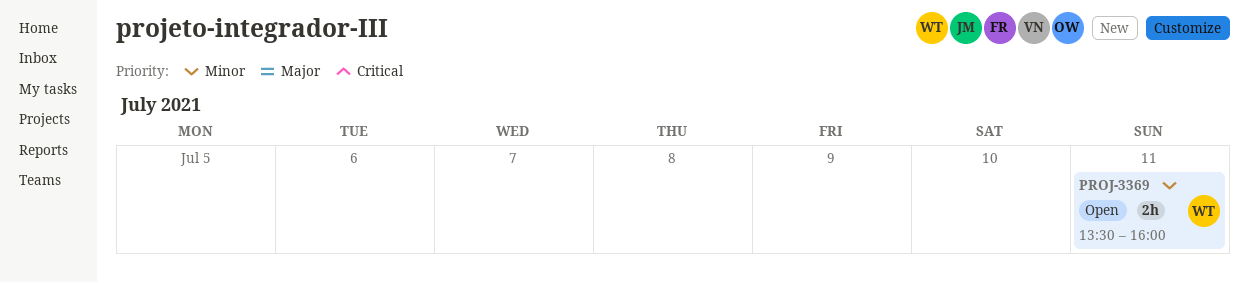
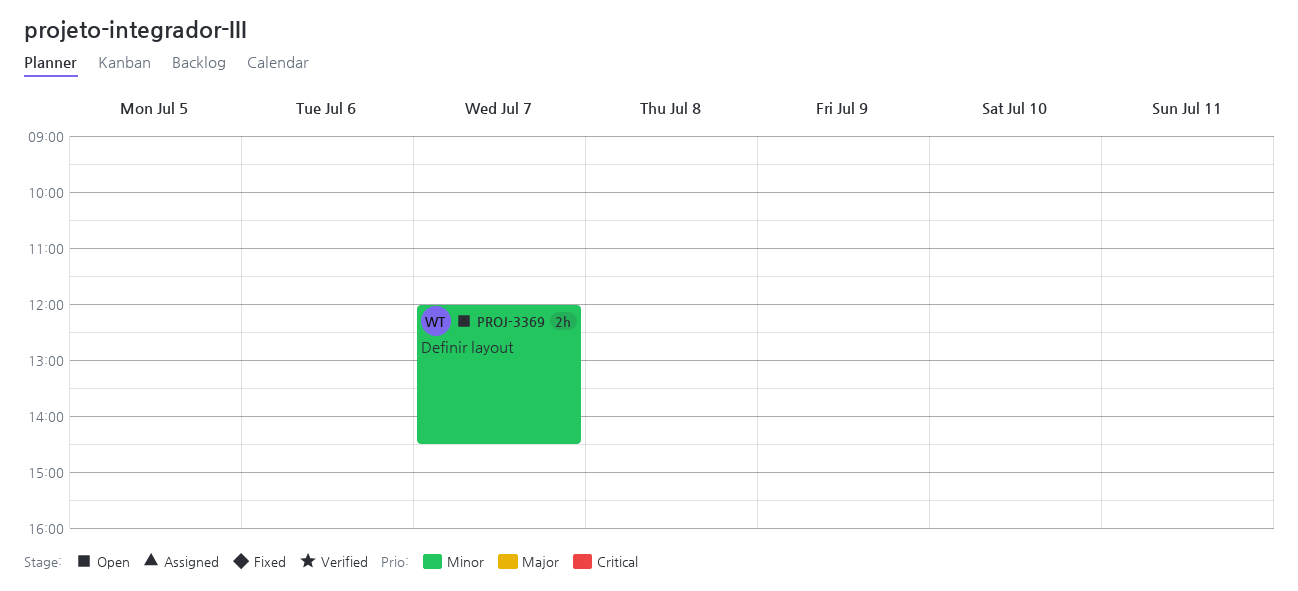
PROJ-3369, day: Jul 11 -> Jul 7
PROJ-3369, begins: 13:30 -> 12:00
PROJ-3369, ends: 16:00 -> 14:30

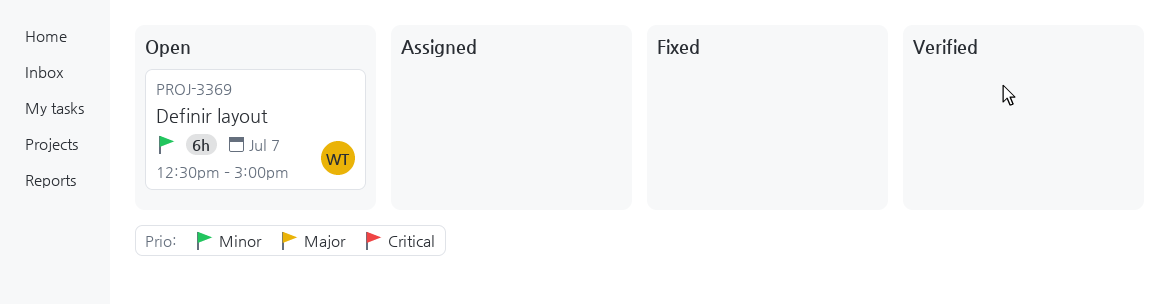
PROJ-3369, estimate: 2h -> 6h
PROJ-3369, begins: 12:00 -> 12:30
PROJ-3369, ends: 14:30 -> 15:00

